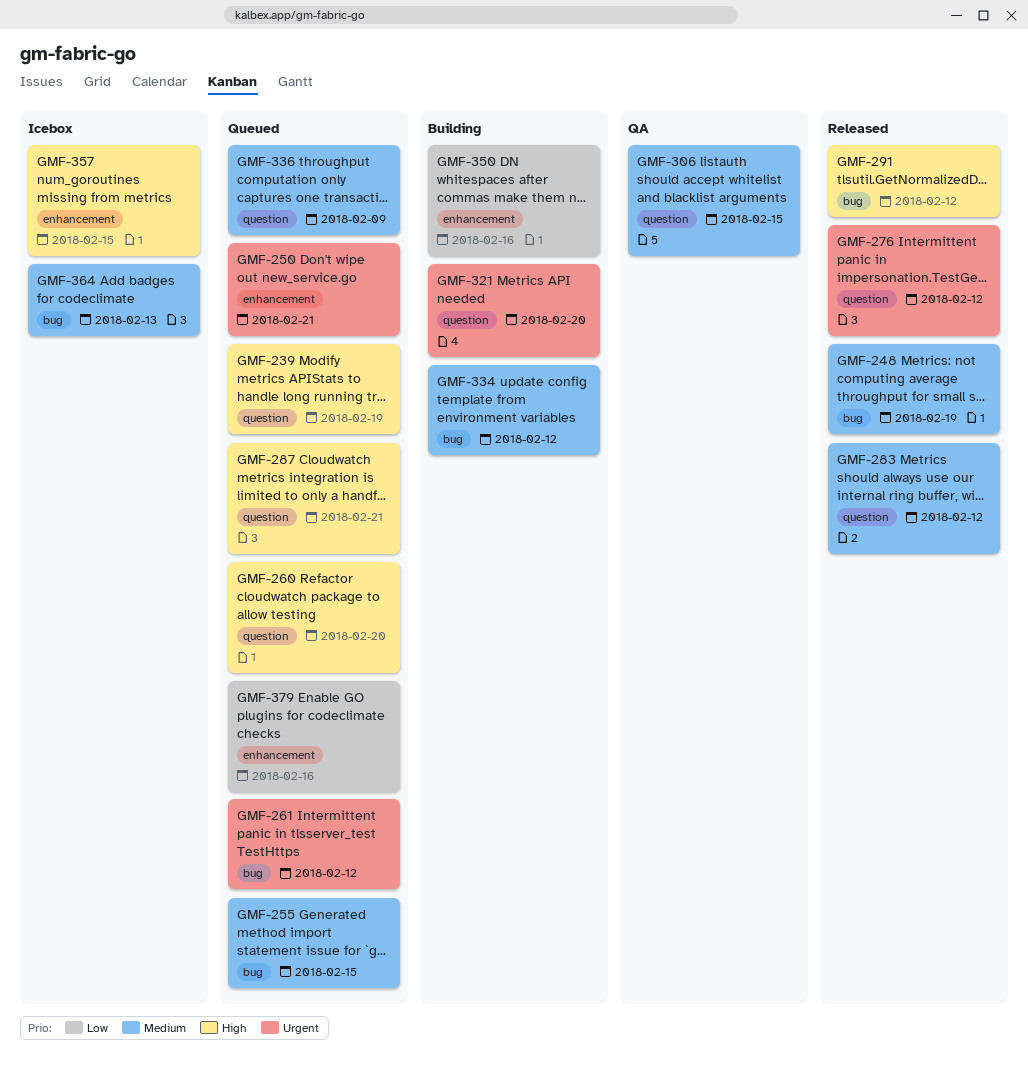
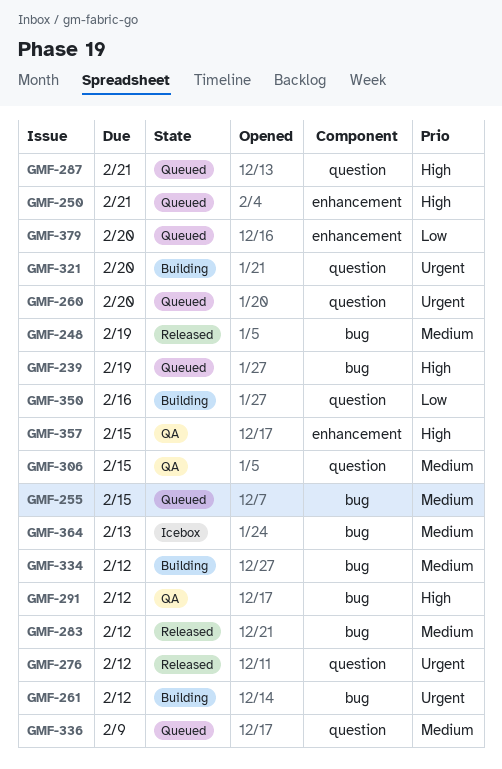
GMF-239, label: question -> bug
GMF-250, priority: Urgent -> High
GMF-260, priority: High -> Urgent
GMF-261, status: Queued -> Building
GMF-283, label: question -> bug
GMF-291, status: Released -> QA
GMF-350, label: enhancement -> question
GMF-357, status: Icebox -> QA
GMF-379, due: Feb 16 -> Feb 20

